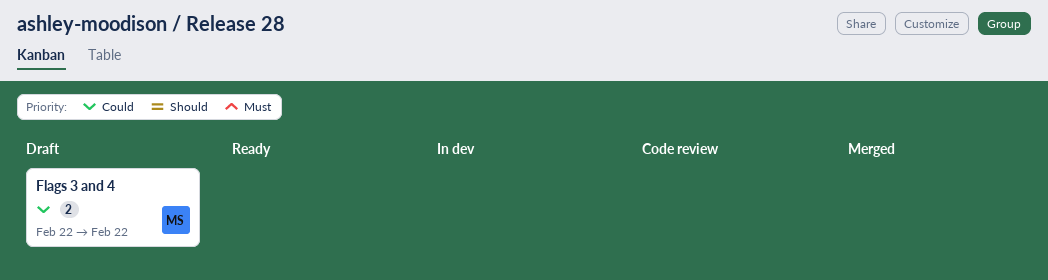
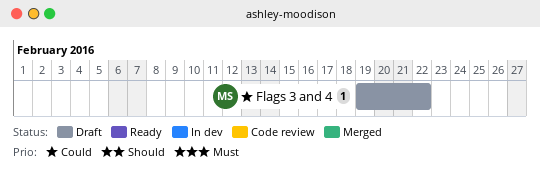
Flags 3 and 4, estimate: 2 -> 1
Flags 3 and 4, start: Feb 22 -> Feb 19

